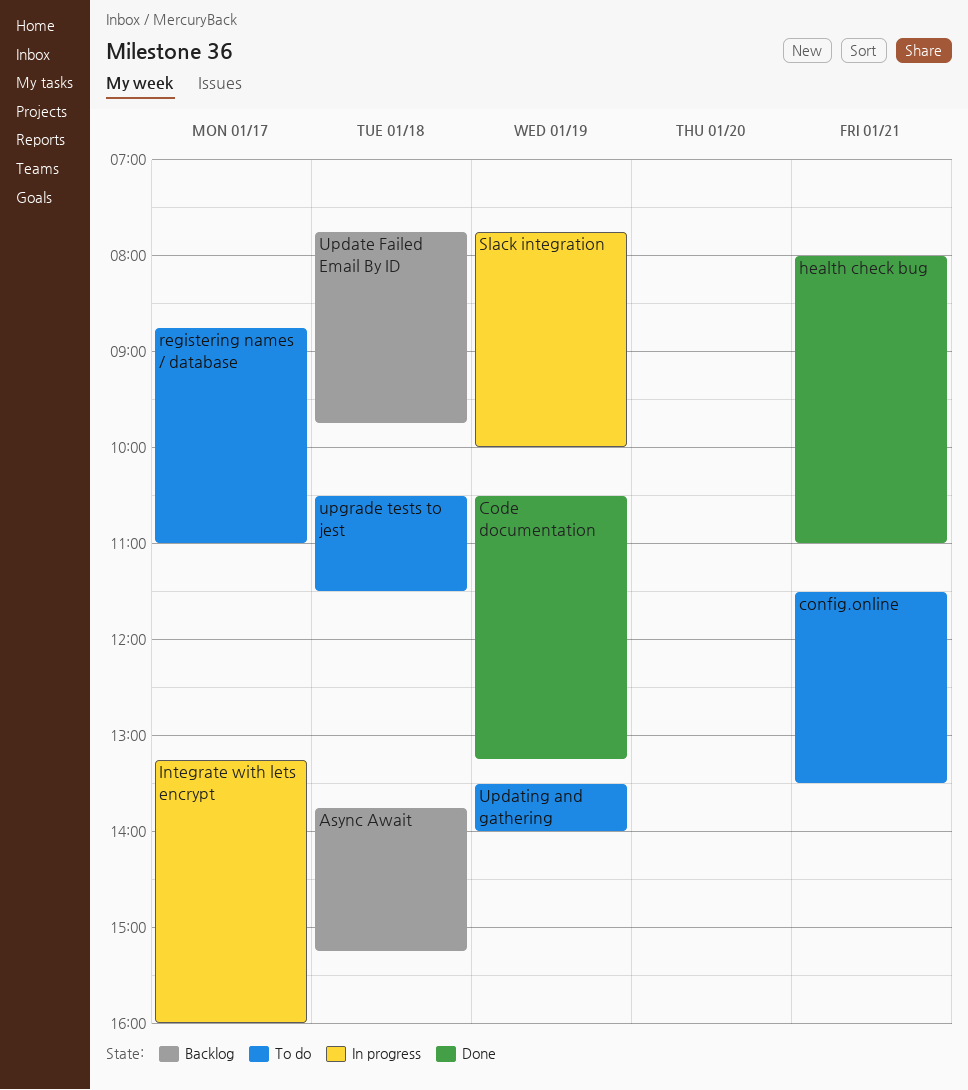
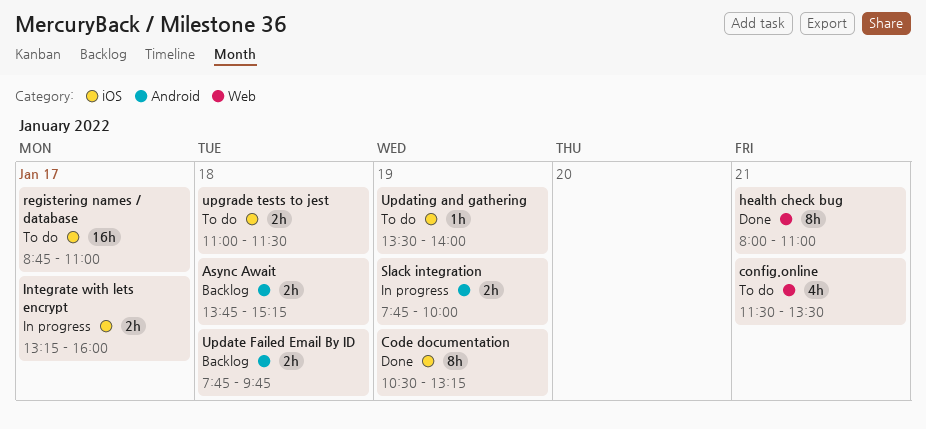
upgrade tests to jest, begins: 10:30 -> 11:00

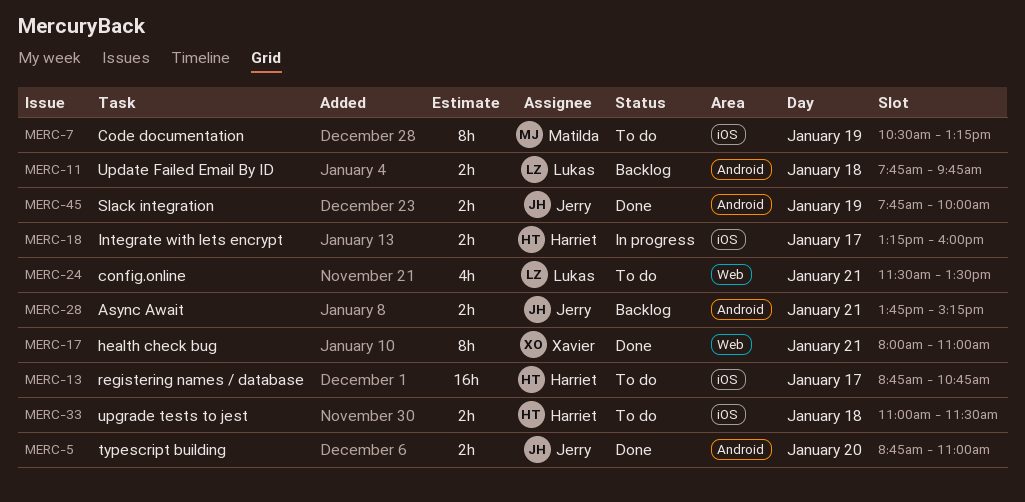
Async Await, day: Jan 18 -> Jan 21
Code documentation, status: Done -> To do
registering names / database, ends: 11:00 -> 10:45
Slack integration, status: In progress -> Done
typescript building: none -> present
Updating and gathering: present -> none

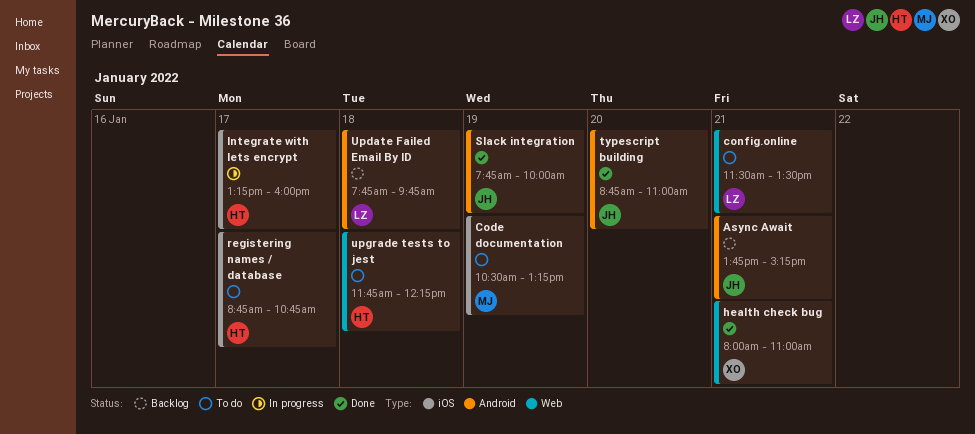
upgrade tests to jest, label: iOS -> Web
upgrade tests to jest, begins: 11:00 -> 11:45
upgrade tests to jest, ends: 11:30 -> 12:15

